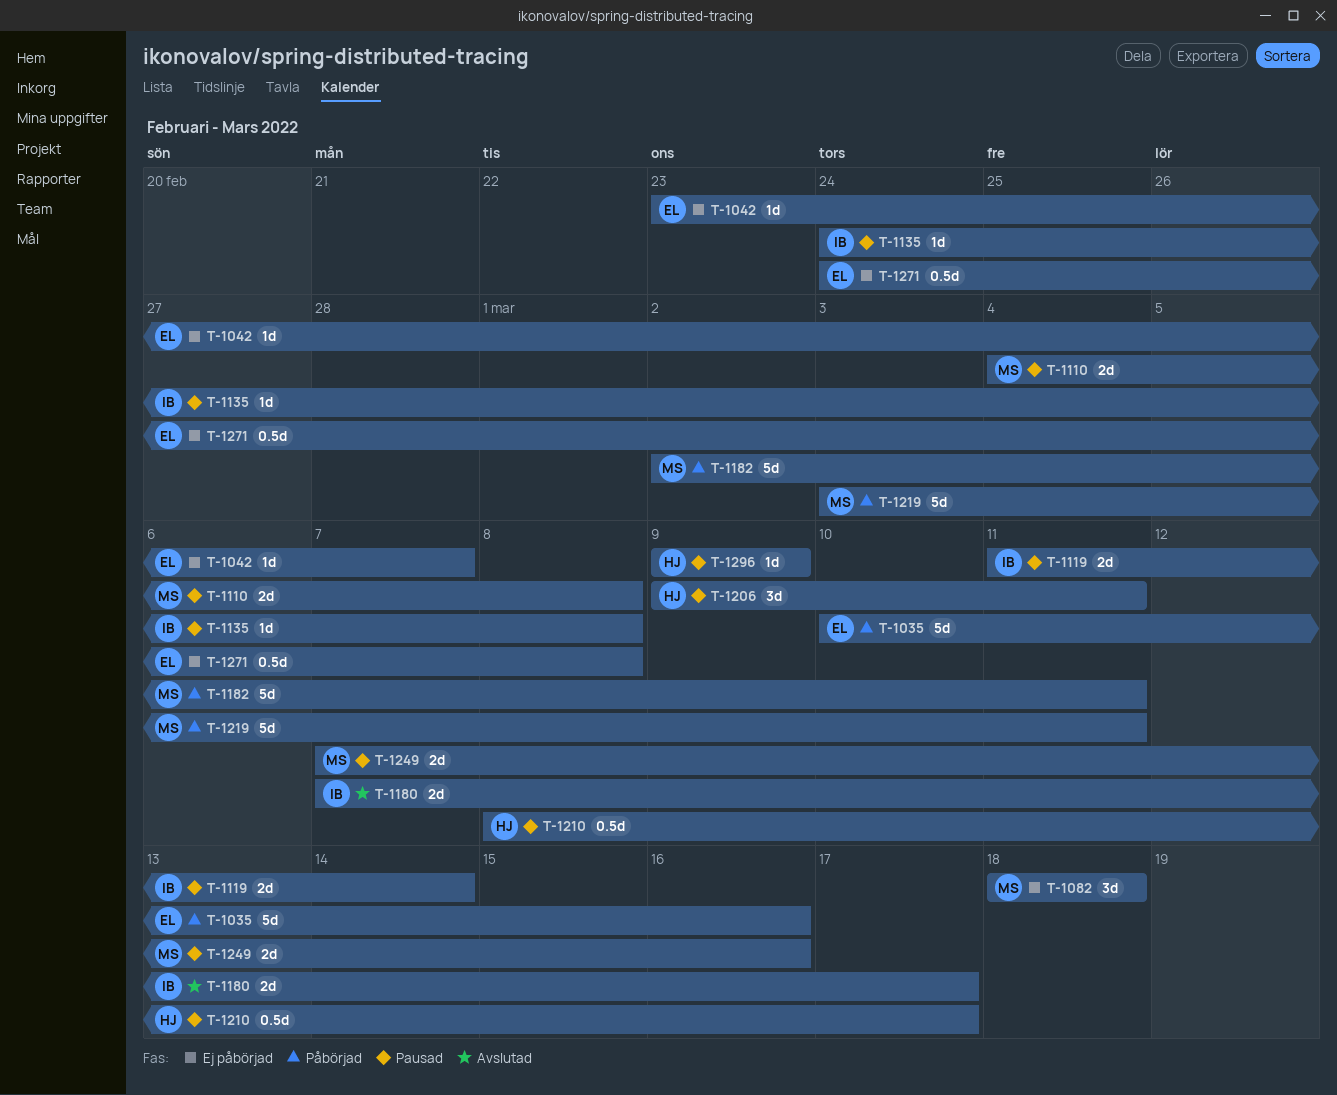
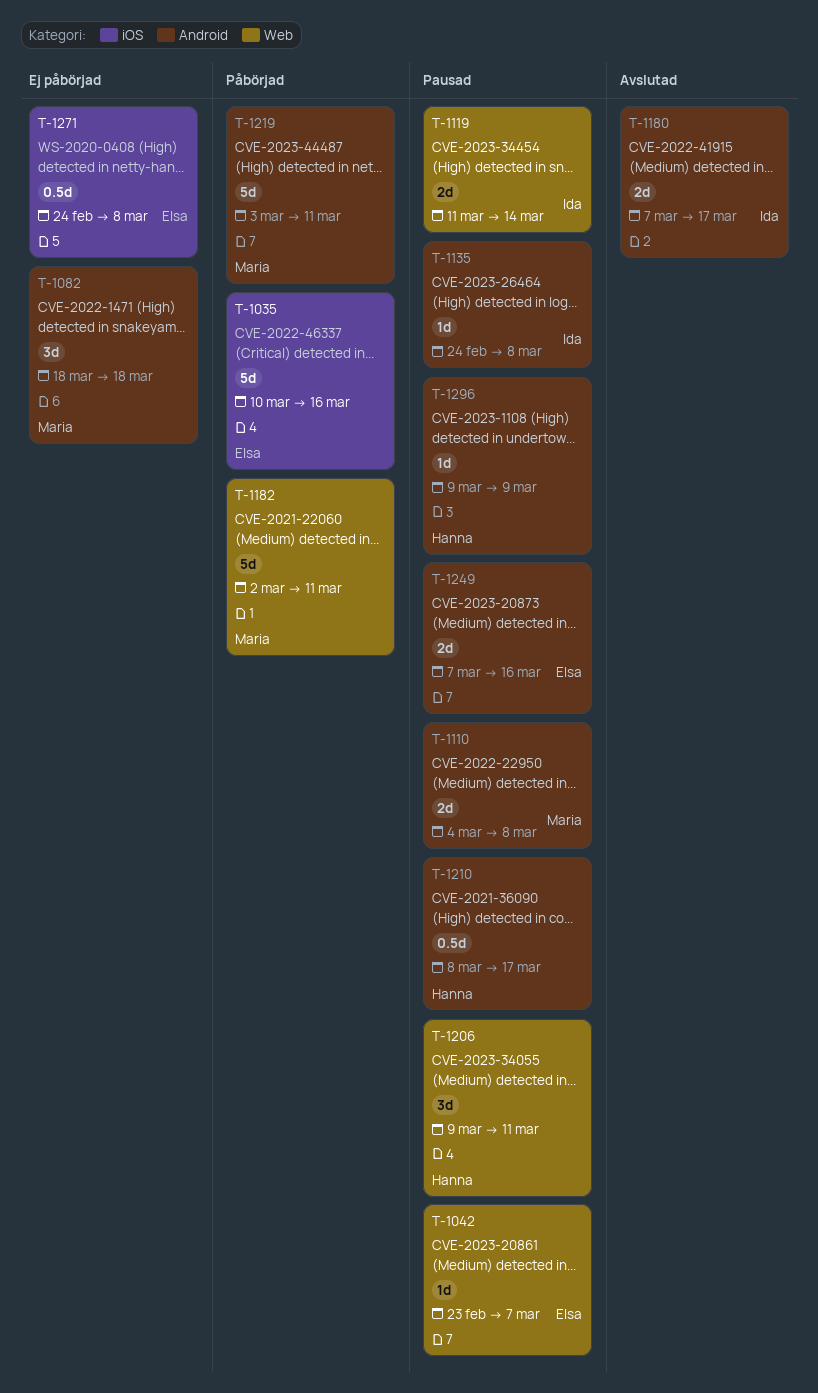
T-1042, status: Ej påbörjad -> Pausad
T-1249, owner: Maria -> Elsa

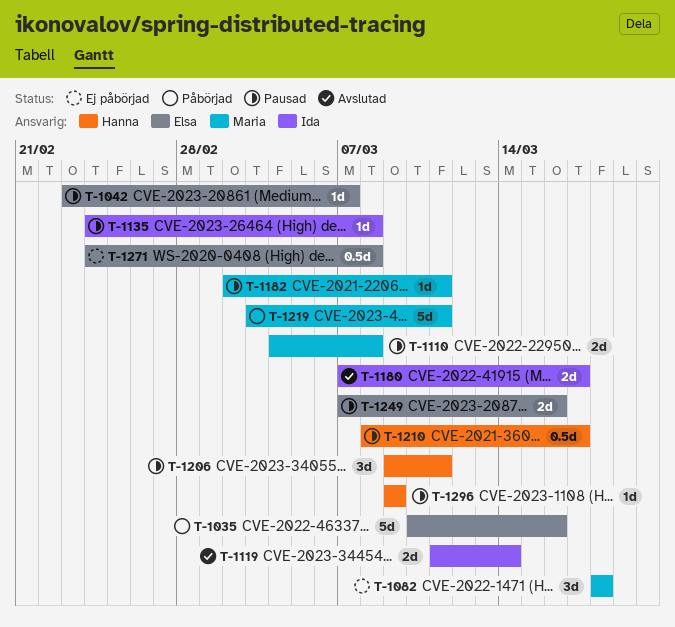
T-1119, status: Pausad -> Avslutad
T-1182, status: Påbörjad -> Pausad
T-1182, estimate: 5d -> 1d

